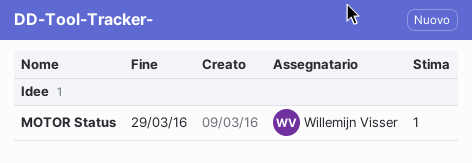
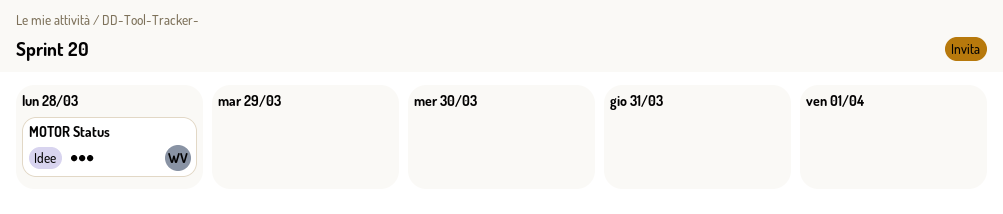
MOTOR Status, estimate: 1 -> 3
MOTOR Status, due: Mar 29 -> Mar 28

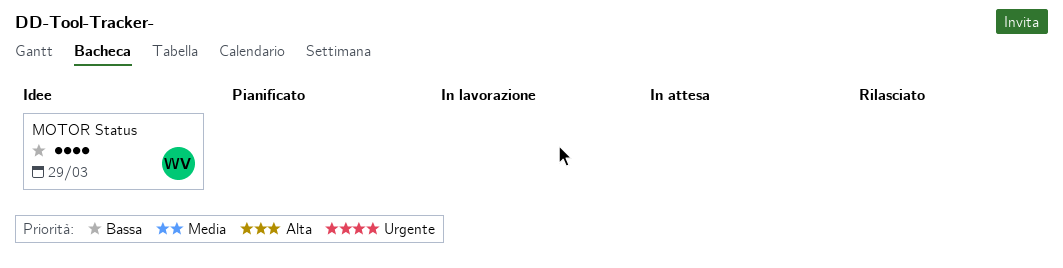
MOTOR Status, estimate: 3 -> 4
MOTOR Status, due: Mar 28 -> Mar 29

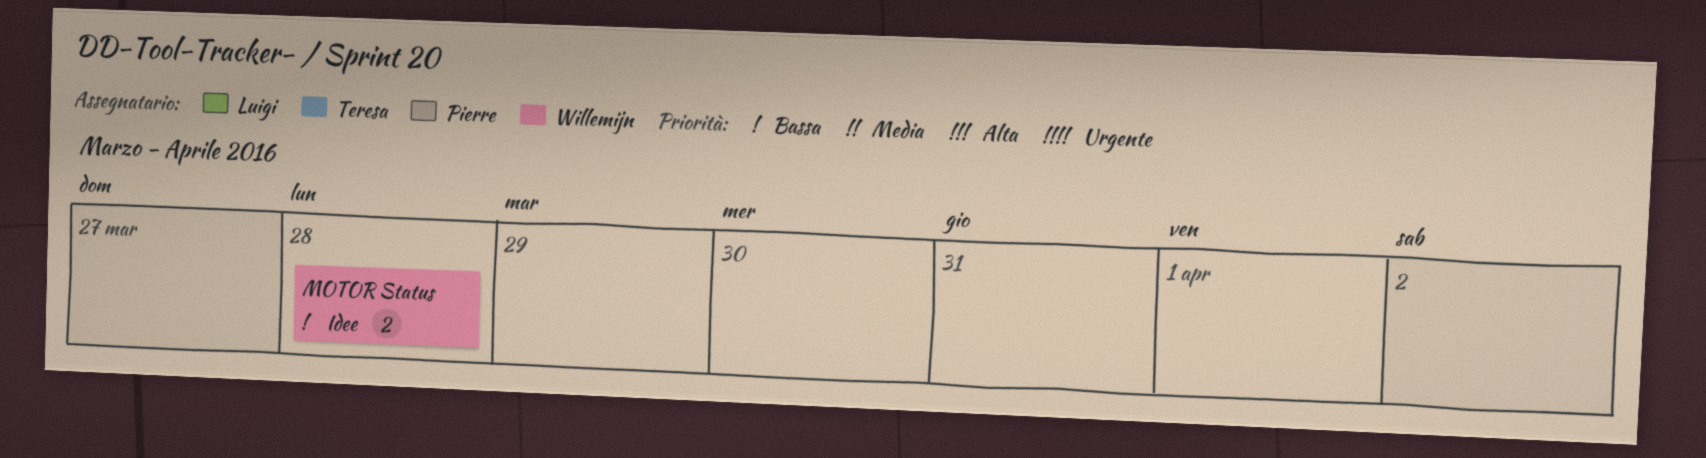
MOTOR Status, estimate: 4 -> 2
MOTOR Status, due: Mar 29 -> Mar 28

